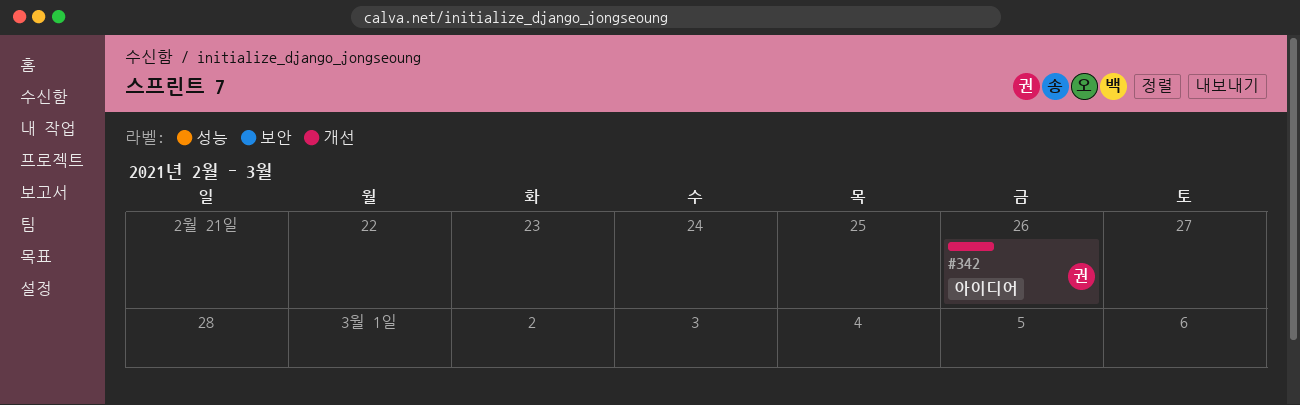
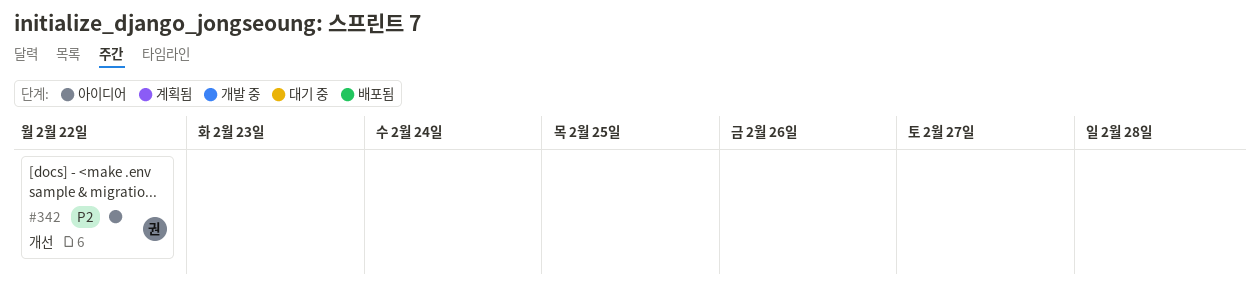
#342, due: Feb 26 -> Feb 22

